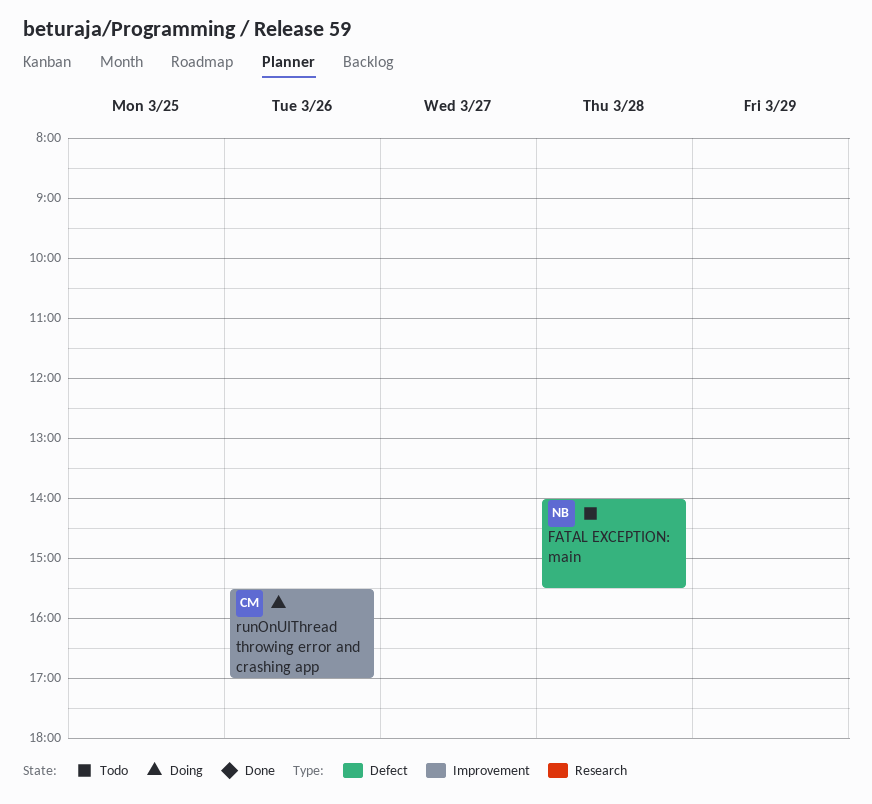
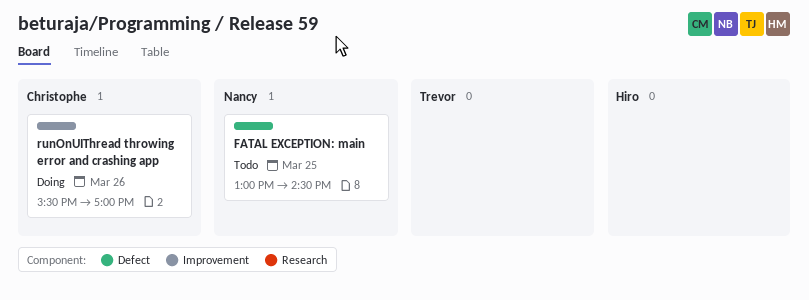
FATAL EXCEPTION: main, day: Mar 28 -> Mar 25
FATAL EXCEPTION: main, begins: 14:00 -> 13:00
FATAL EXCEPTION: main, ends: 15:30 -> 14:30

